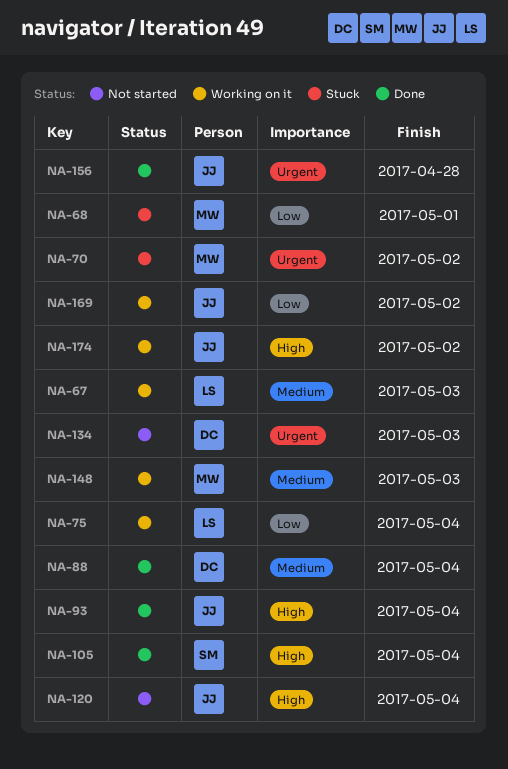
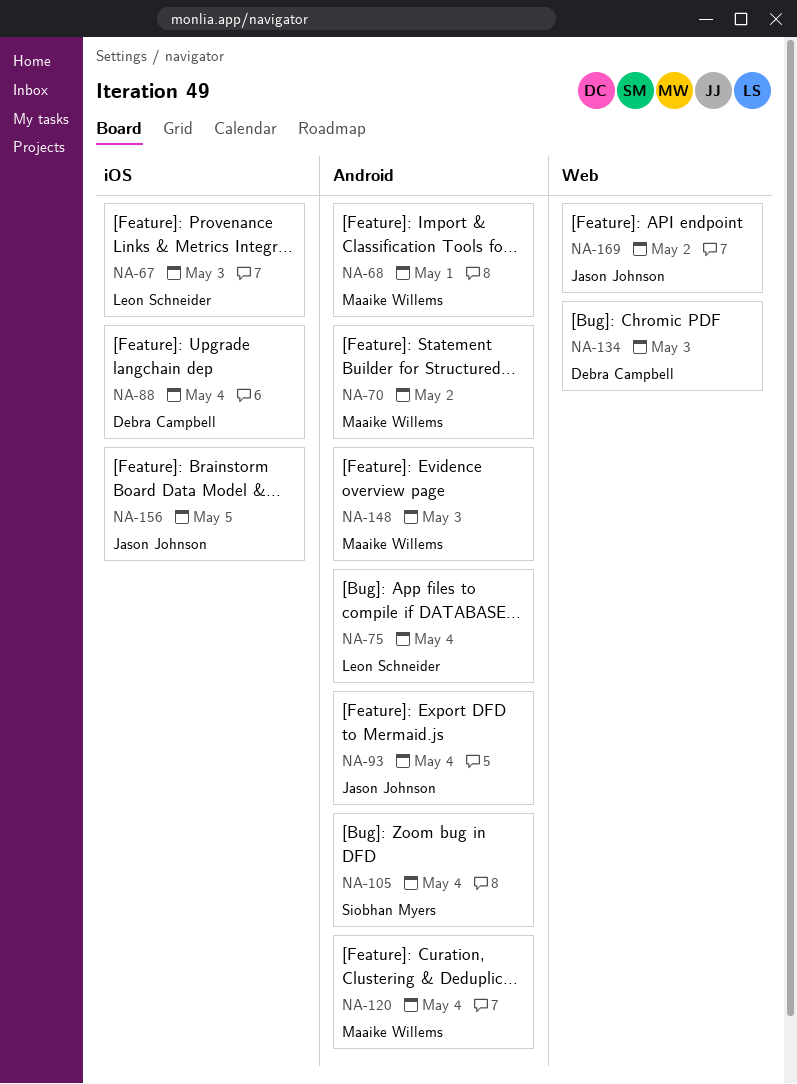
NA-120, owner: Jason Johnson -> Maaike Willems
NA-156, due: Apr 28 -> May 5
NA-174: present -> none

